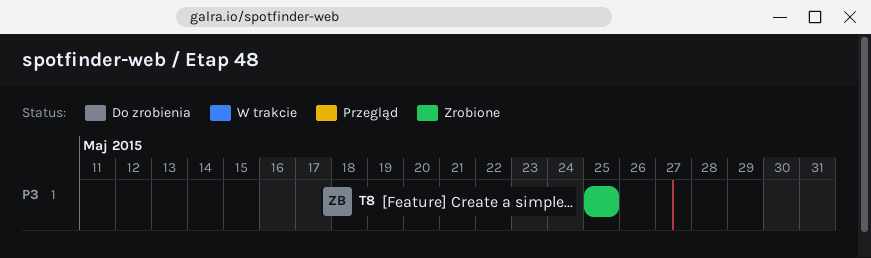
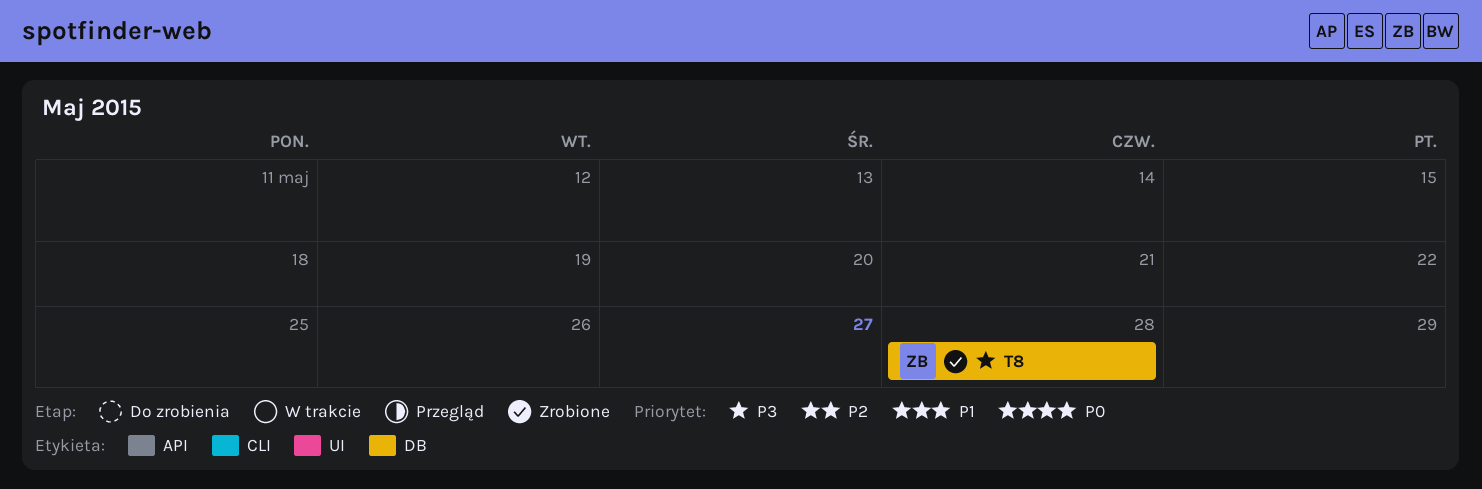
T8, start: May 25 -> May 28
T8, due: May 25 -> May 28

